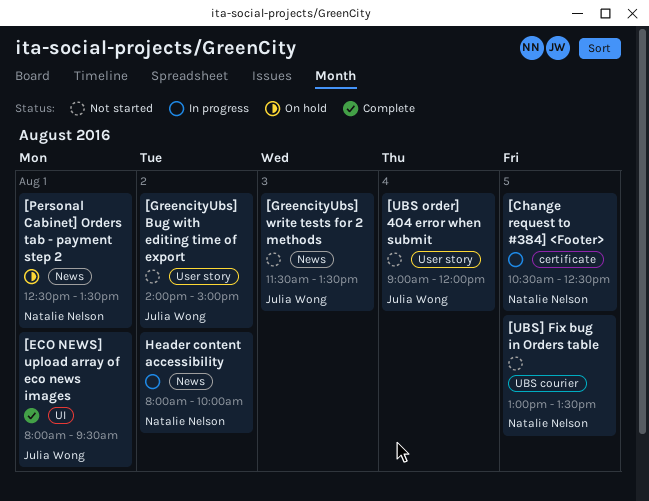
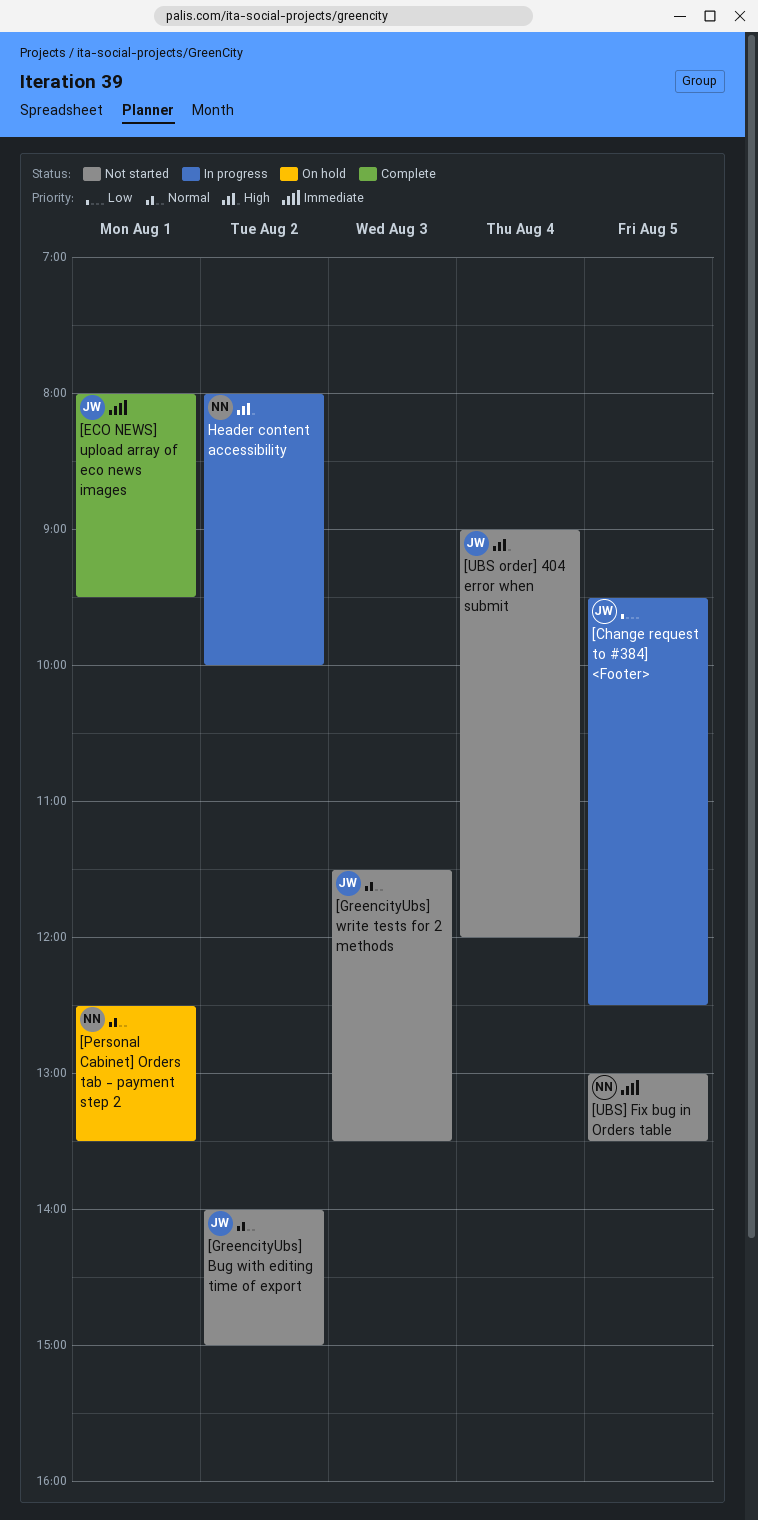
[Change request to #384] <Footer>, owner: Natalie Nelson -> Julia Wong
[Change request to #384] <Footer>, begins: 10:30 -> 09:30

